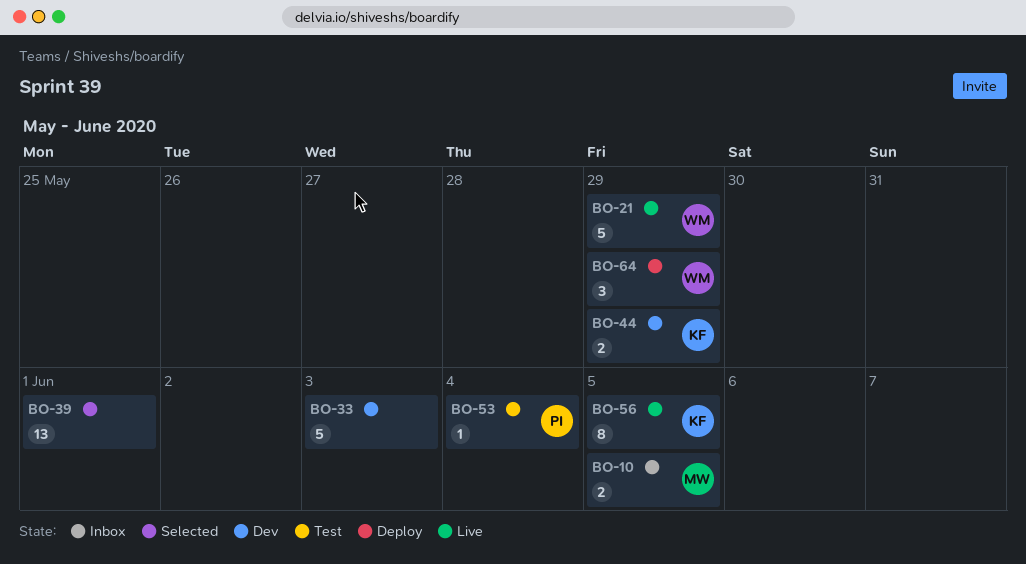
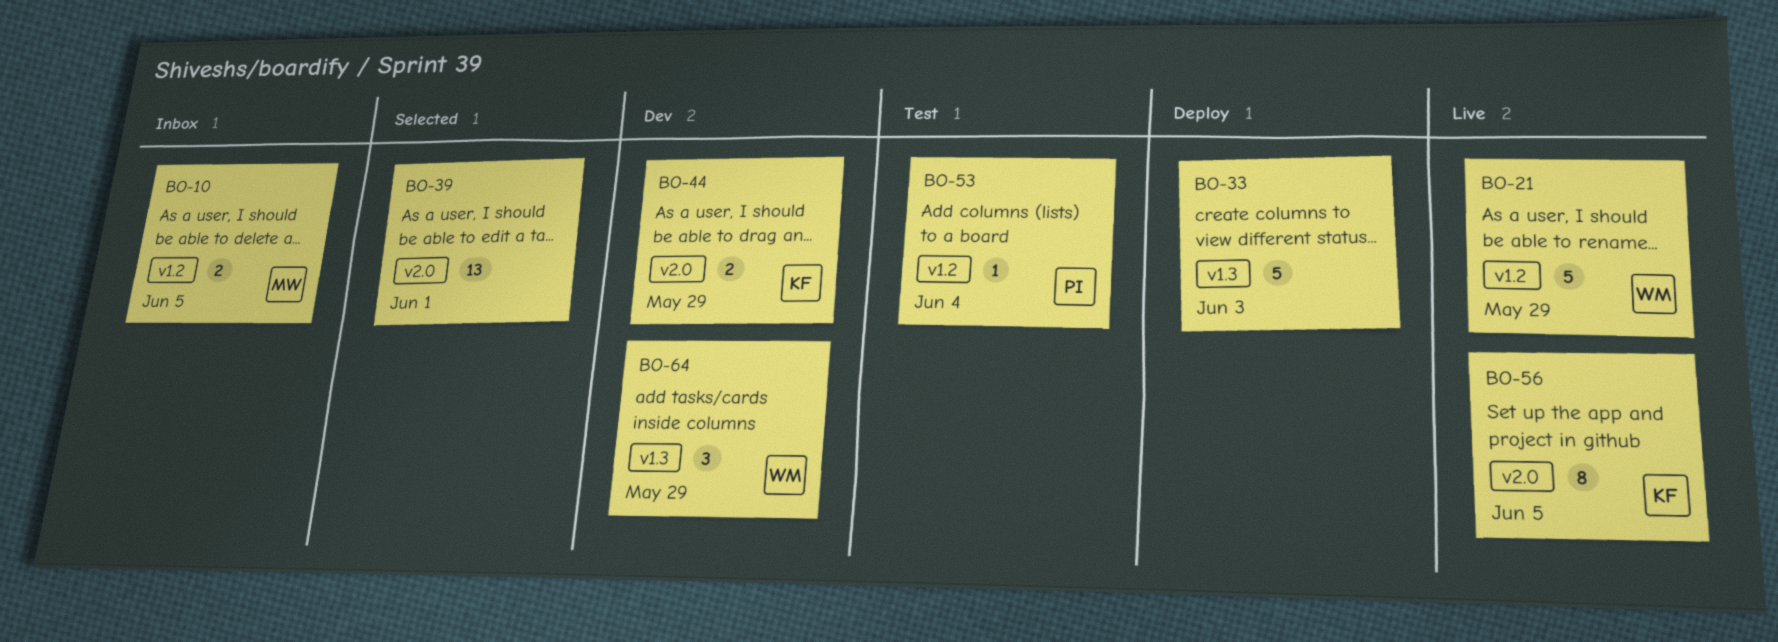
BO-33, status: Dev -> Deploy
BO-64, status: Deploy -> Dev

